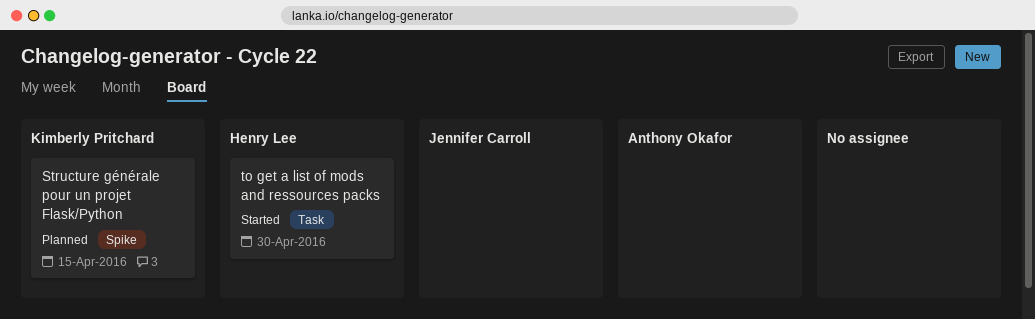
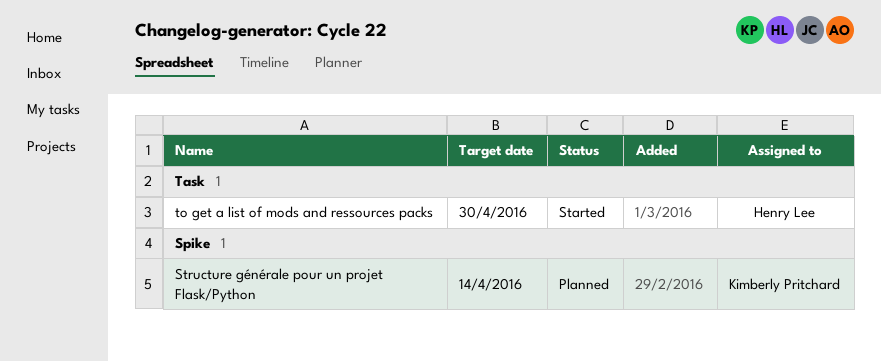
Structure générale pour un projet Flask/Python, due: Apr 15 -> Apr 14

